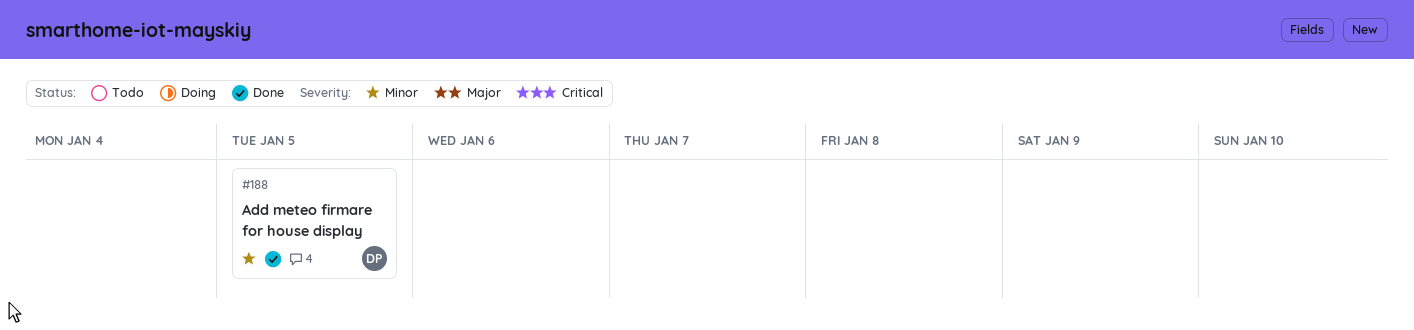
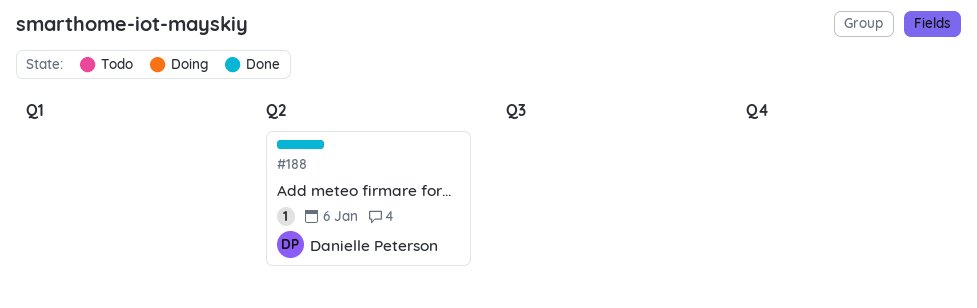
#188, due: Jan 5 -> Jan 6

